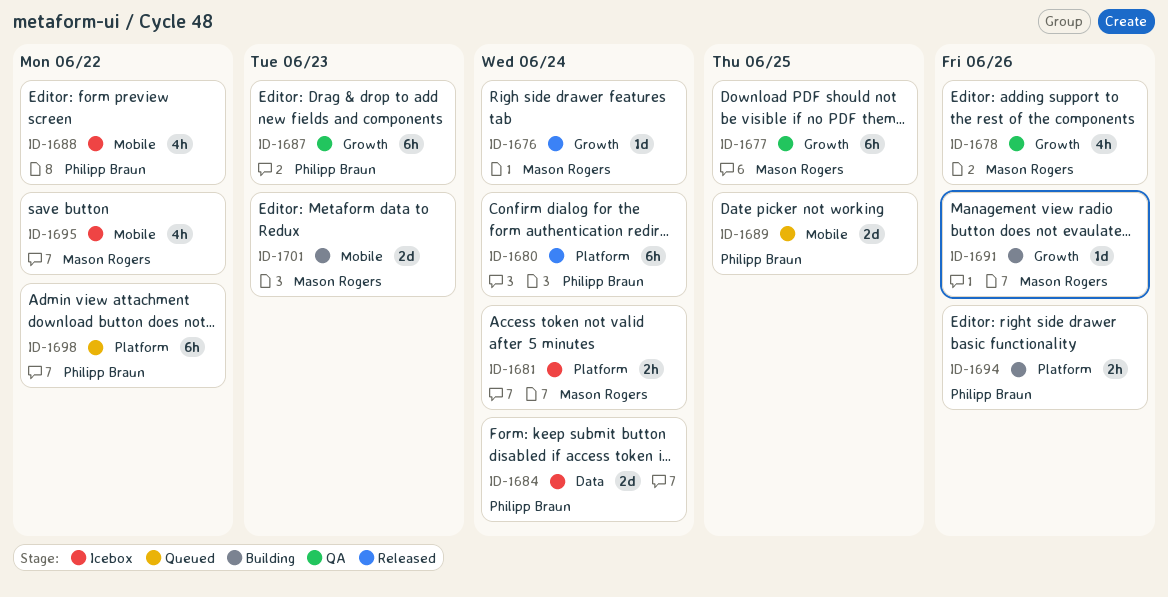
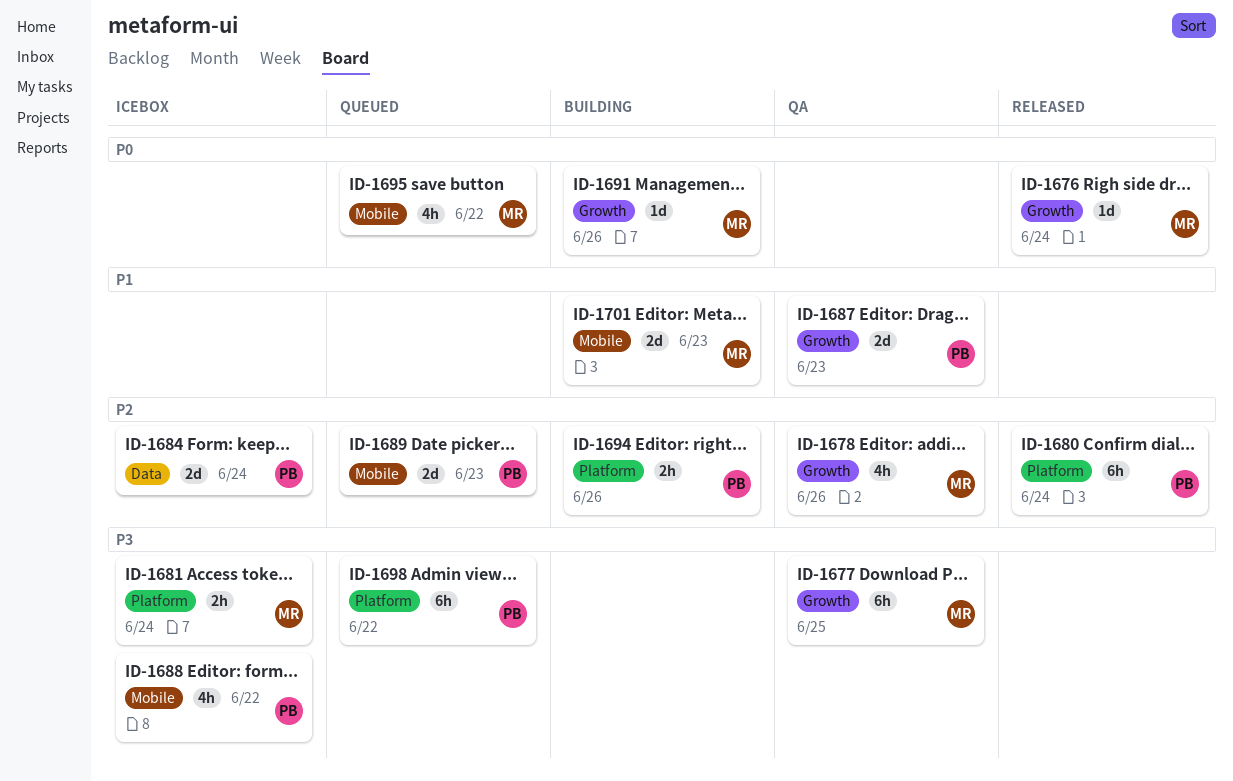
ID-1687, estimate: 6h -> 2d
ID-1689, due: Jun 25 -> Jun 23
ID-1695, status: Icebox -> Queued

